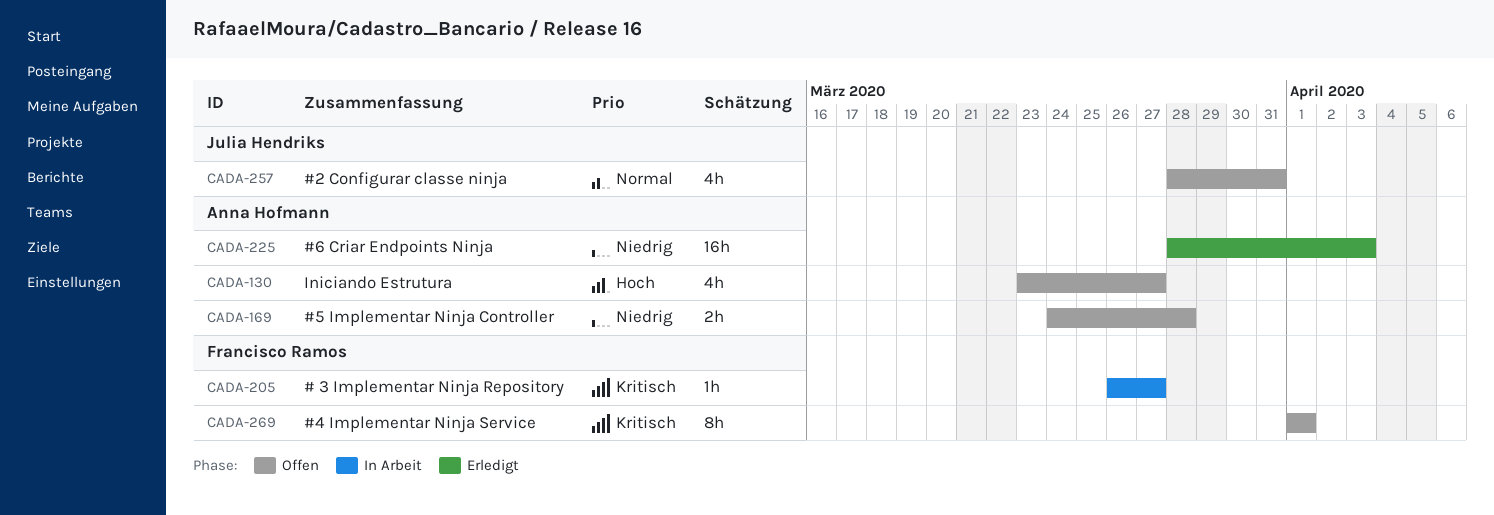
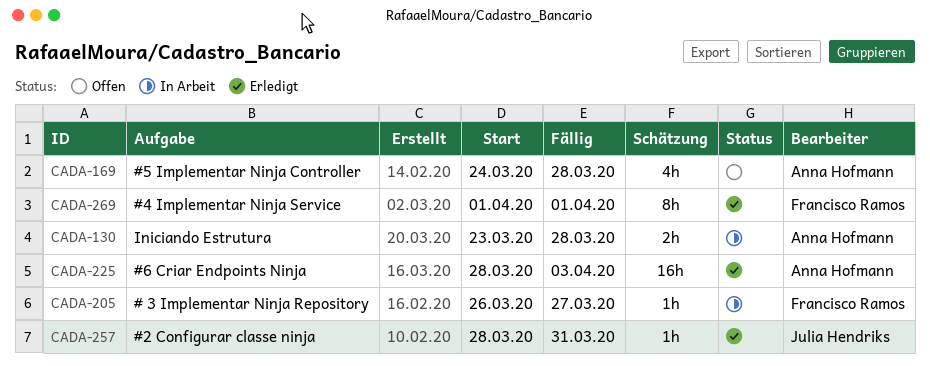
CADA-130, status: Offen -> In Arbeit
CADA-130, estimate: 4h -> 2h
CADA-130, due: Mar 27 -> Mar 28
CADA-169, estimate: 2h -> 4h
CADA-257, status: Offen -> Erledigt
CADA-257, estimate: 4h -> 1h
CADA-269, status: Offen -> Erledigt

